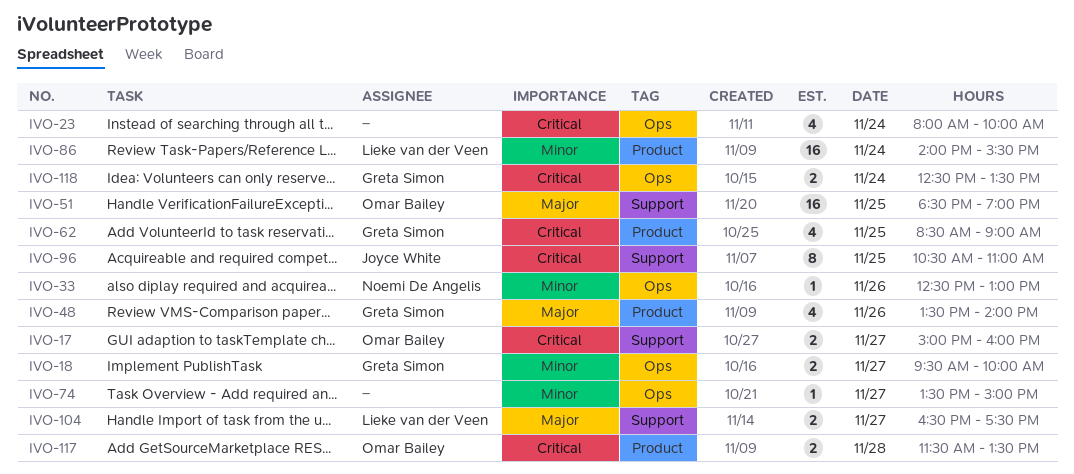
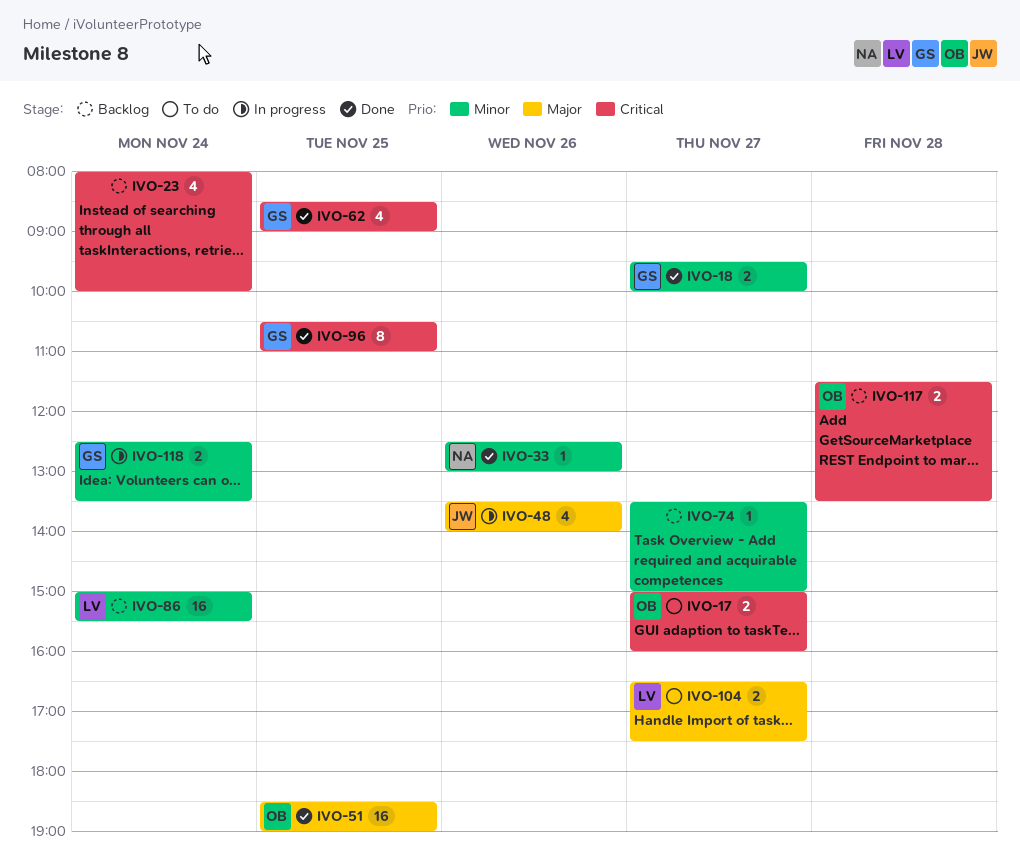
IVO-48, owner: Greta Simon -> Joyce White
IVO-86, begins: 14:00 -> 15:00
IVO-96, owner: Joyce White -> Greta Simon
IVO-118, priority: Critical -> Minor

